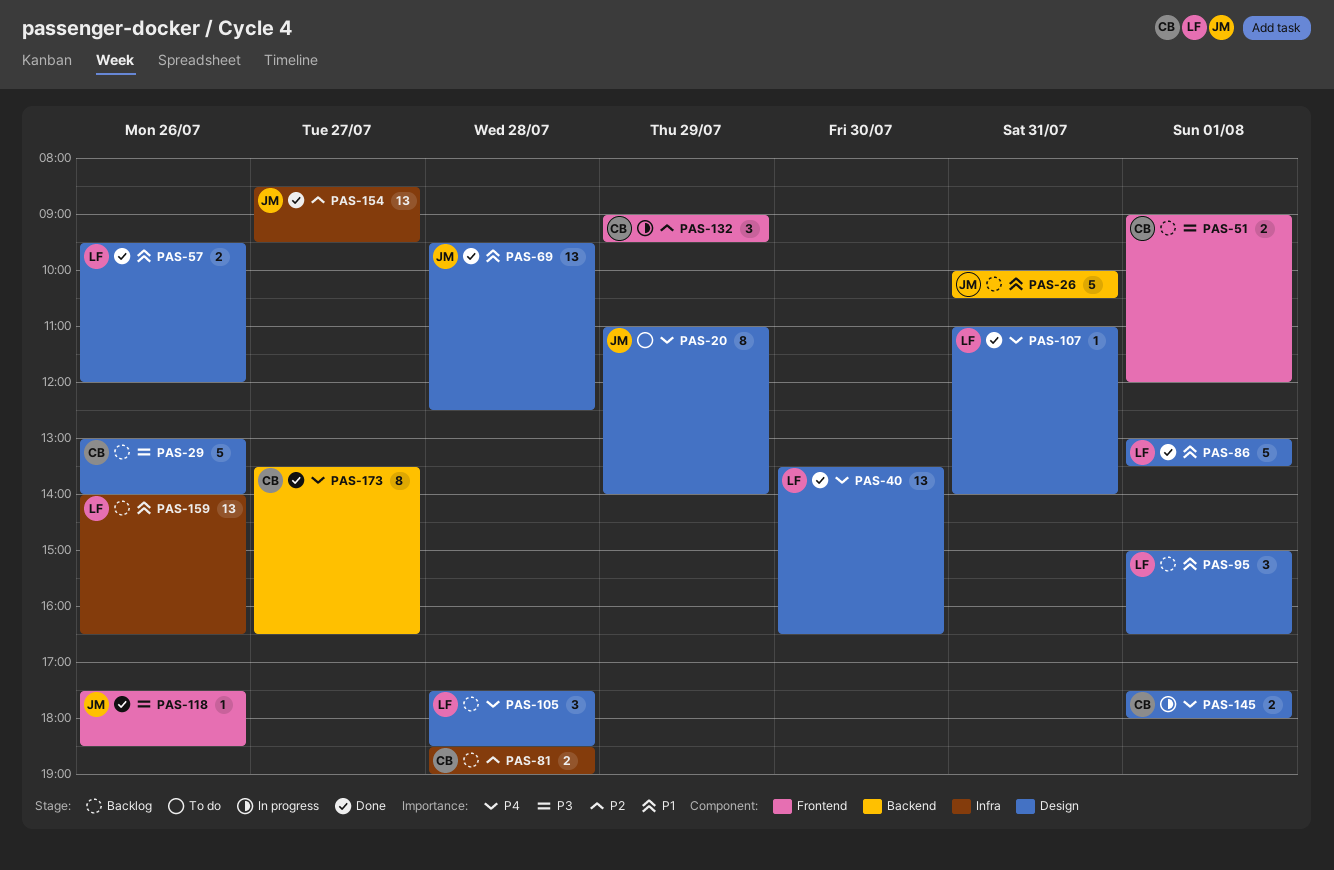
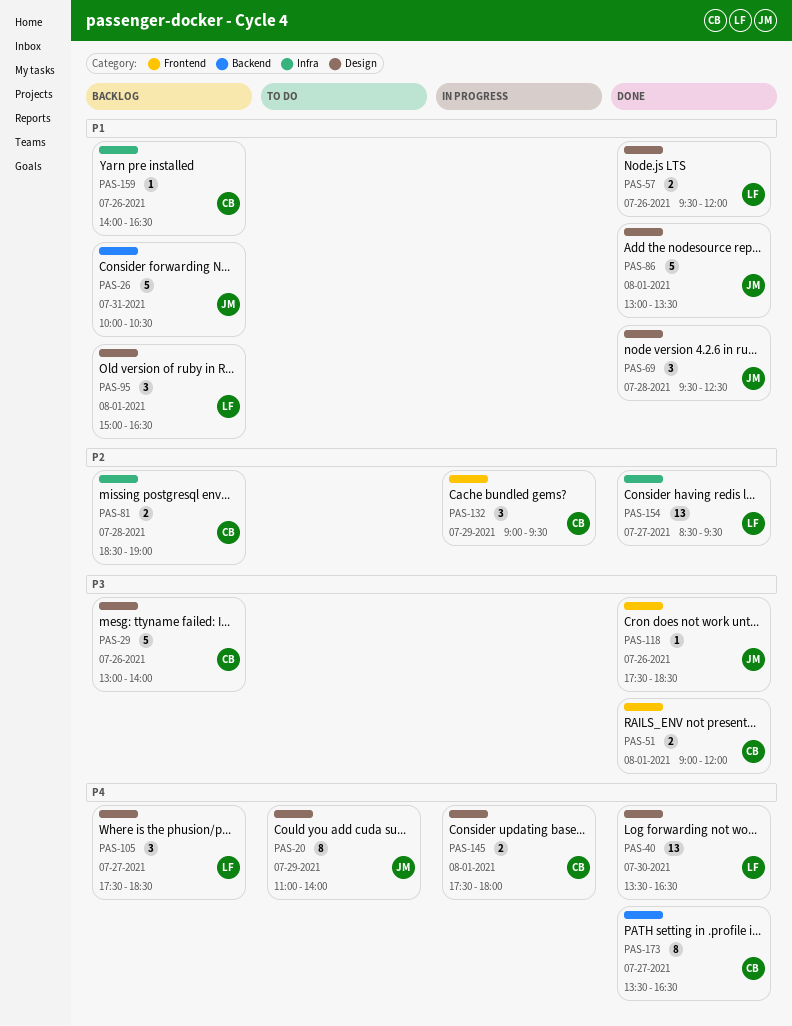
PAS-51, status: Backlog -> Done
PAS-69, estimate: 13 -> 3
PAS-86, owner: LF -> JM
PAS-105, day: Jul 28 -> Jul 27
PAS-107: present -> none
PAS-154, owner: JM -> LF
PAS-159, owner: LF -> CB
PAS-159, estimate: 13 -> 1

